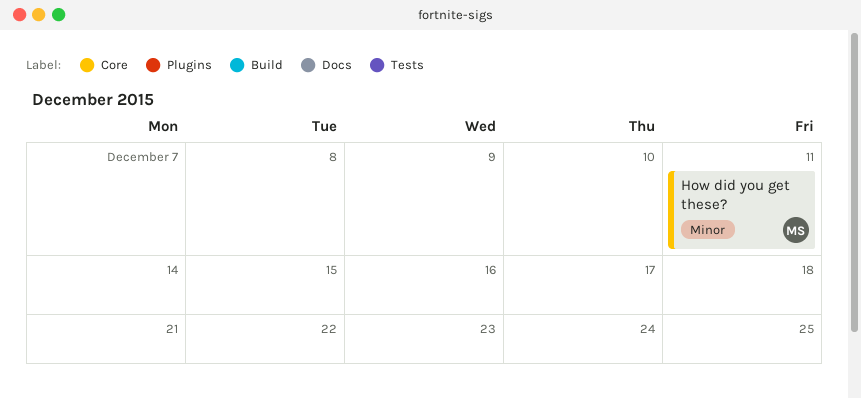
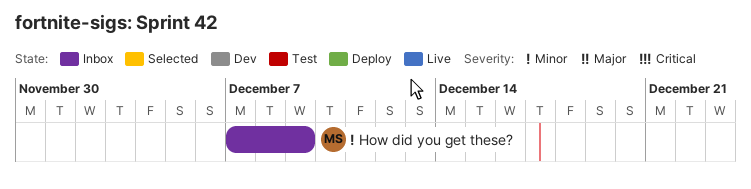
How did you get these?, due: Dec 11 -> Dec 9

